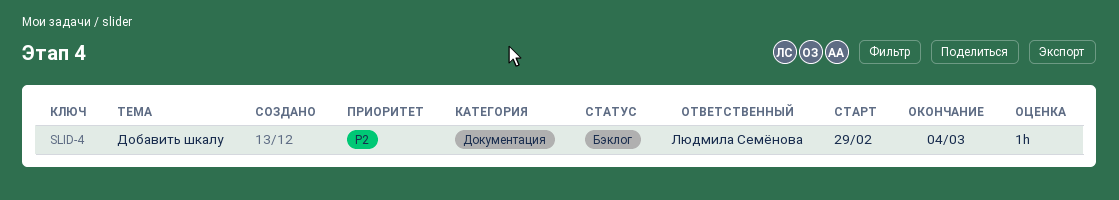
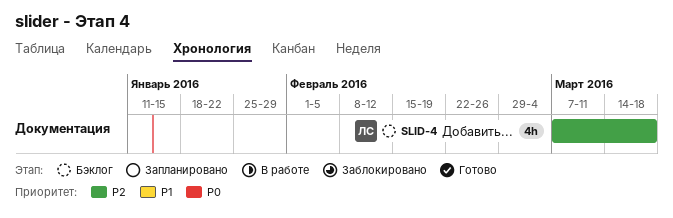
SLID-4, estimate: 1h -> 4h
SLID-4, start: Feb 29 -> Mar 7
SLID-4, due: Mar 4 -> Mar 18

